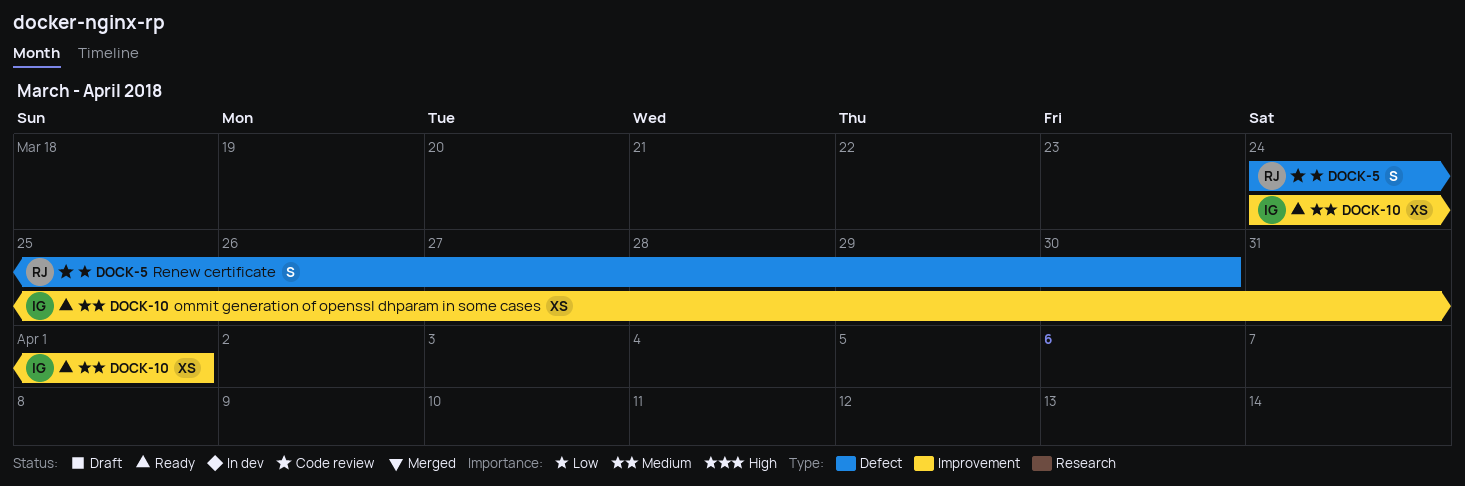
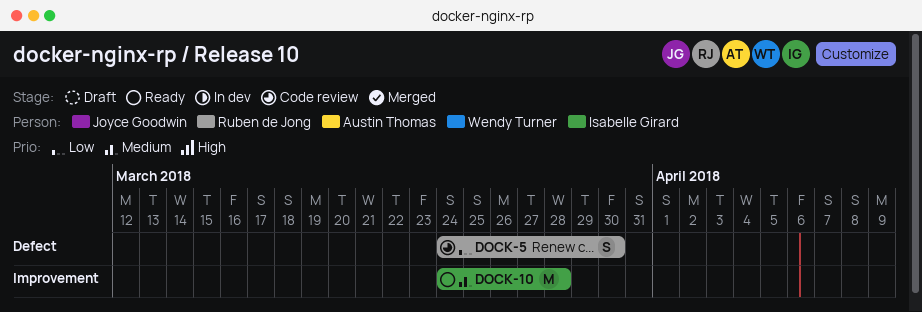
DOCK-10, estimate: XS -> M
DOCK-10, due: Apr 1 -> Mar 28

